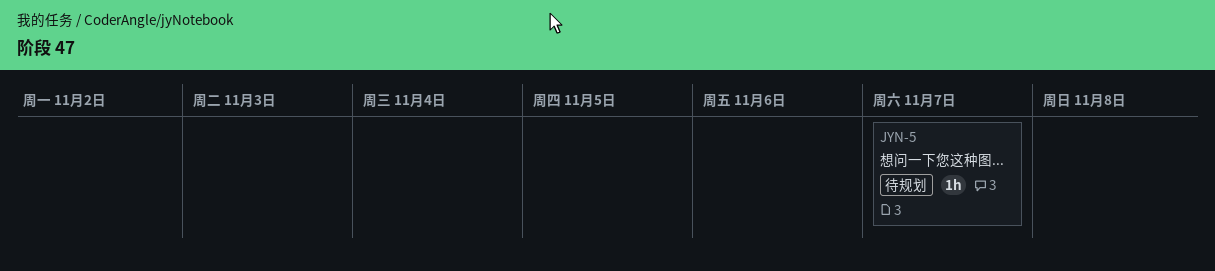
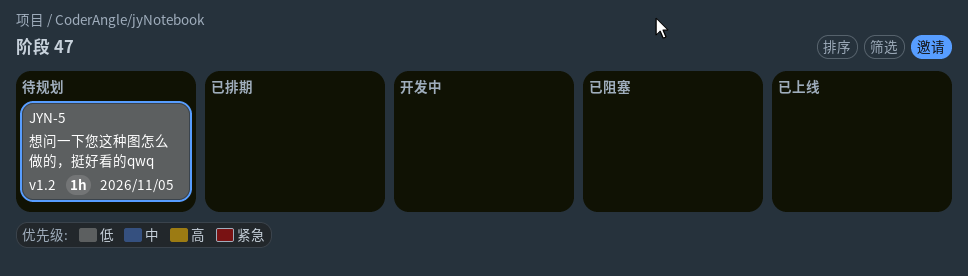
JYN-5, due: Nov 7 -> Nov 5

